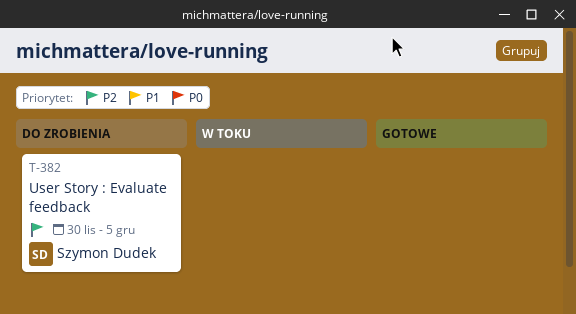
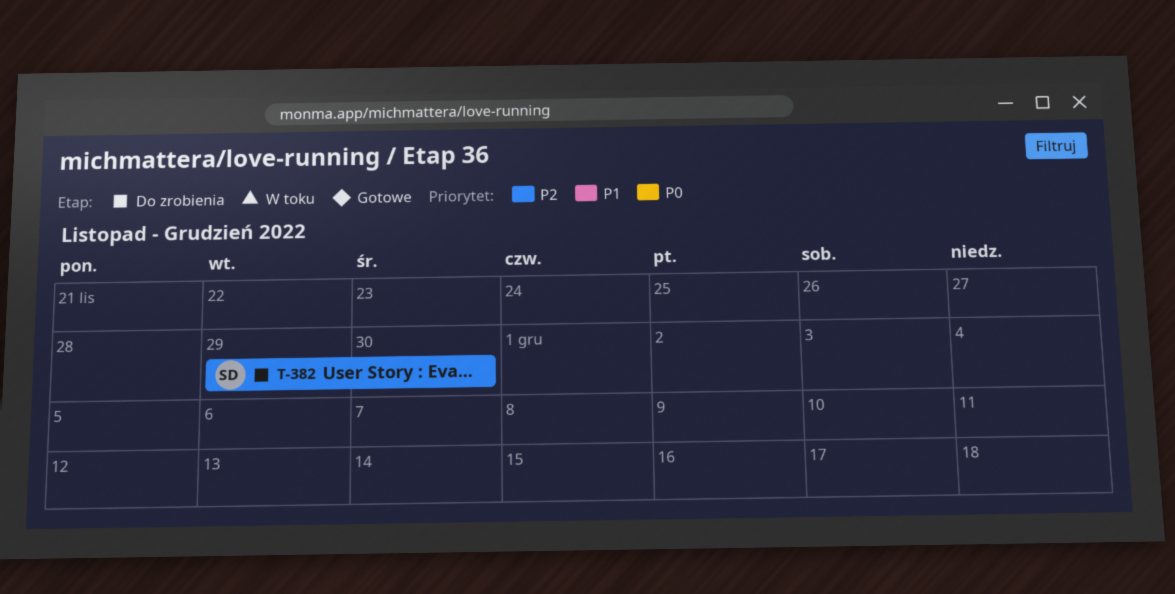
T-382, start: Nov 30 -> Nov 29
T-382, due: Dec 5 -> Nov 30

